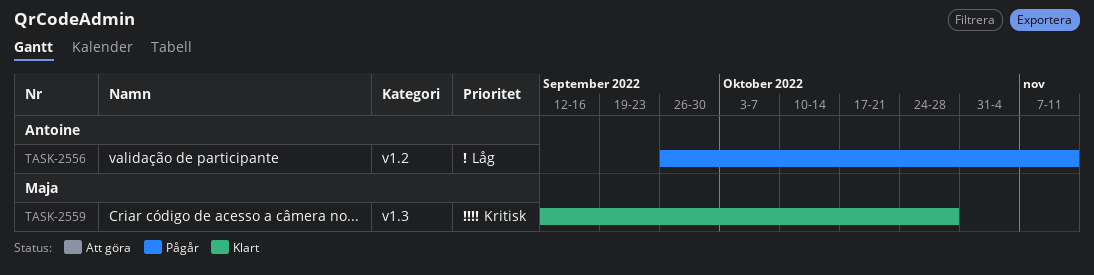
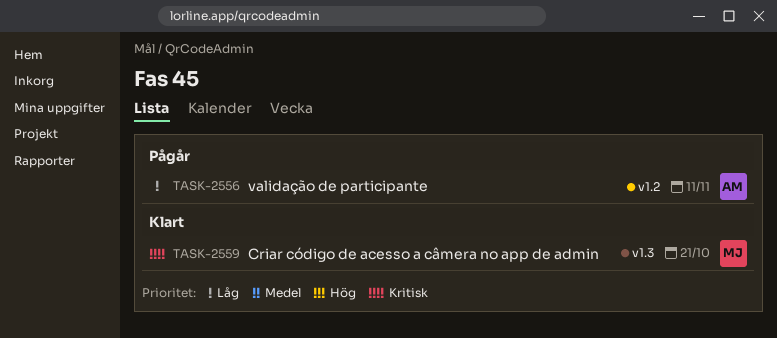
TASK-2559, due: Oct 28 -> Oct 21

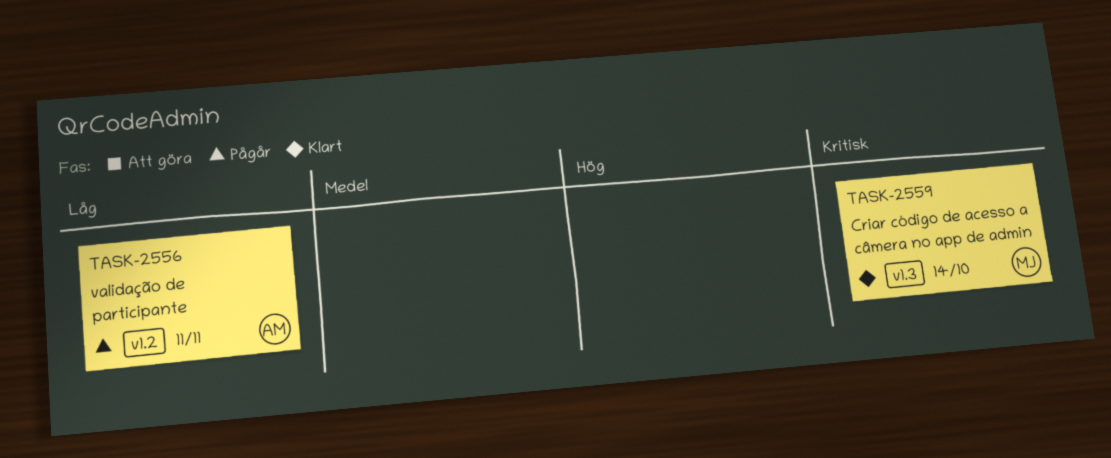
TASK-2559, due: Oct 21 -> Oct 14

